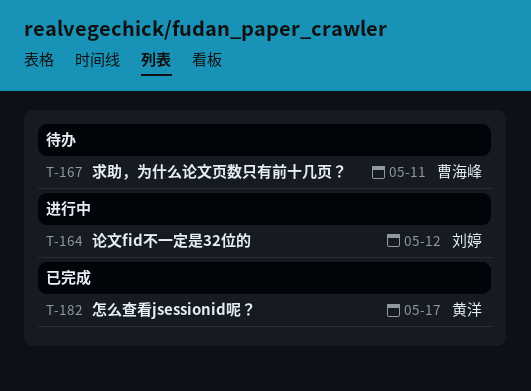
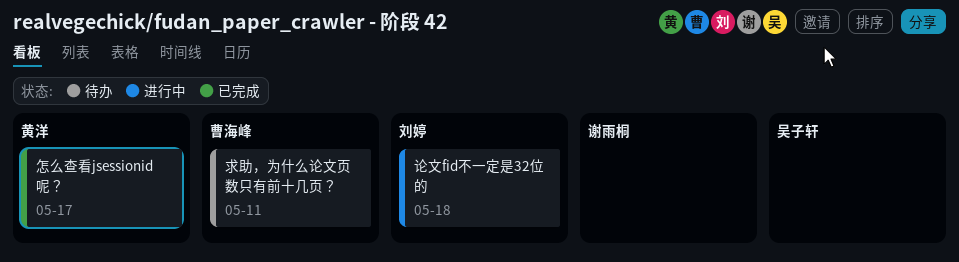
论文fid不一定是32位的, due: May 12 -> May 18

